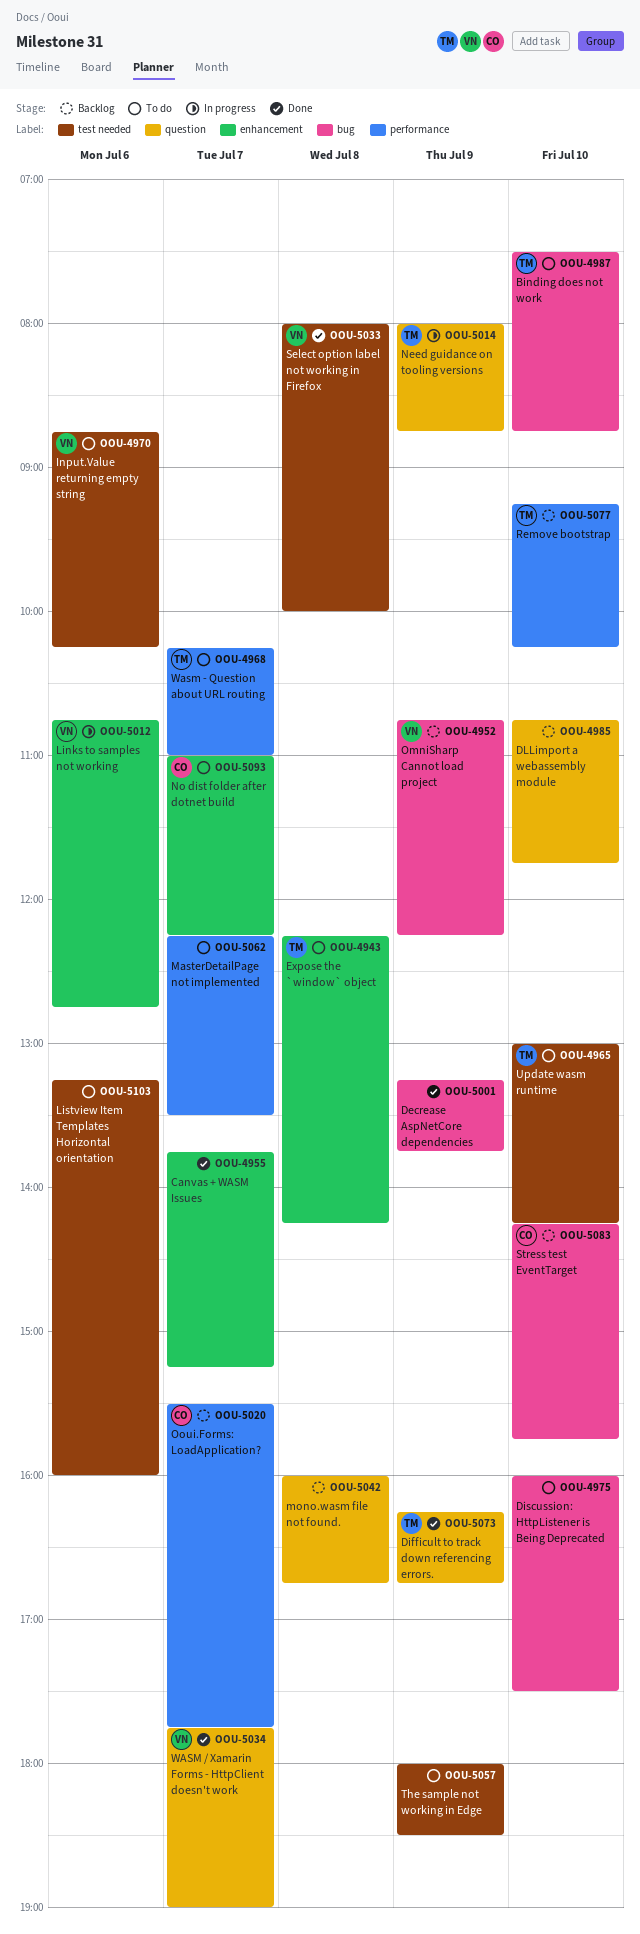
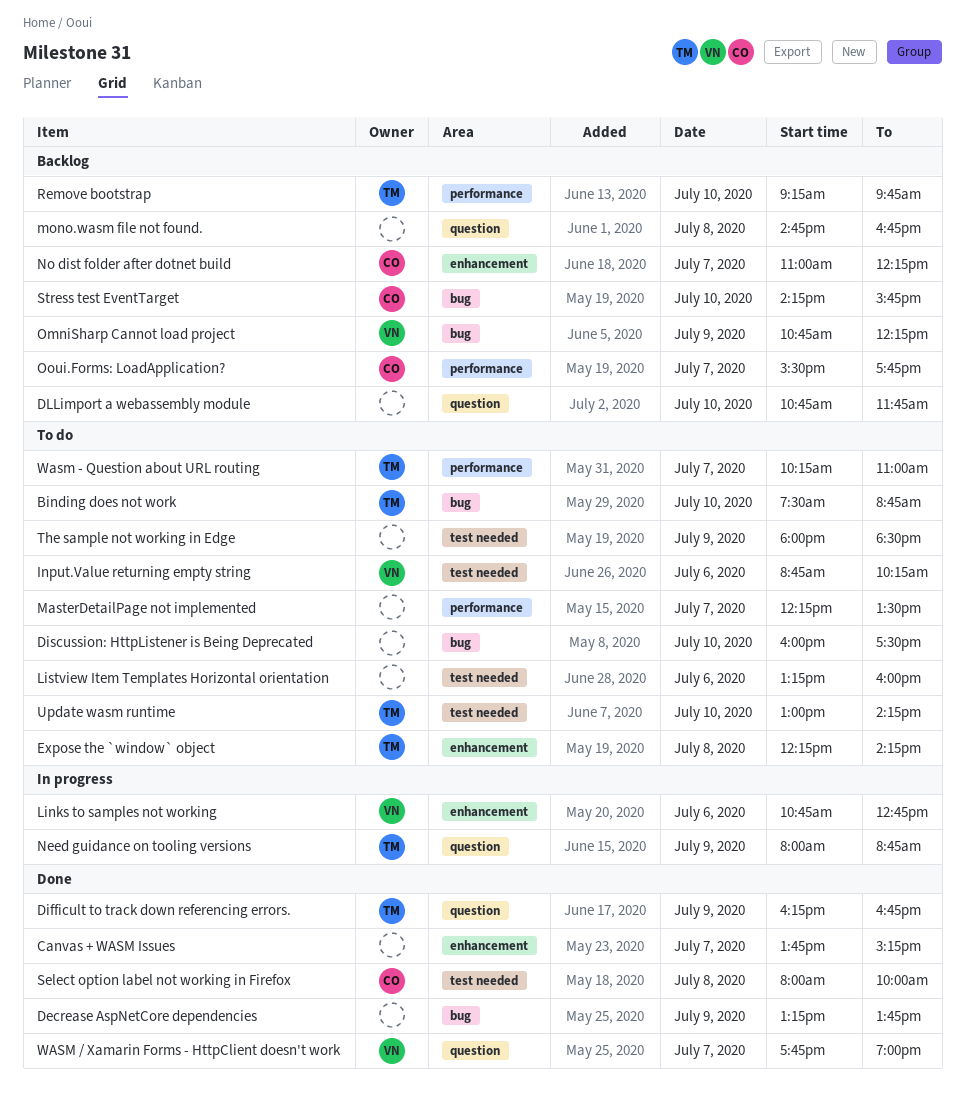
mono.wasm file not found., begins: 16:00 -> 14:45
No dist folder after dotnet build, status: To do -> Backlog
Remove bootstrap, ends: 10:15 -> 09:45
Select option label not working in Firefox, owner: VN -> CO

